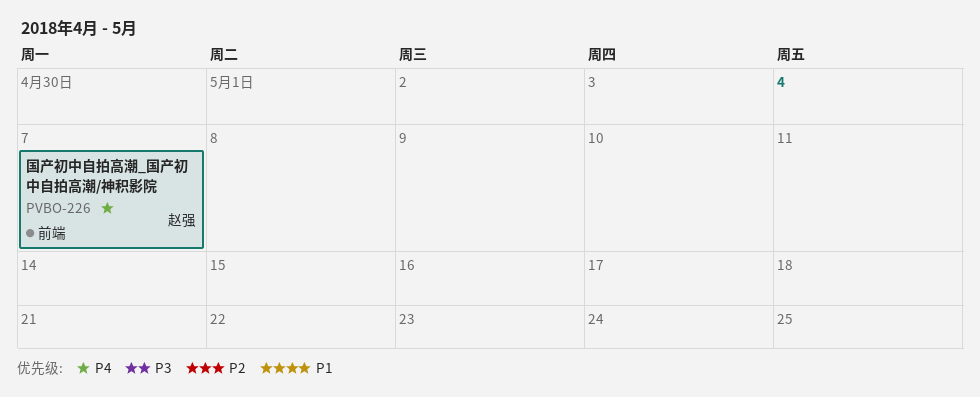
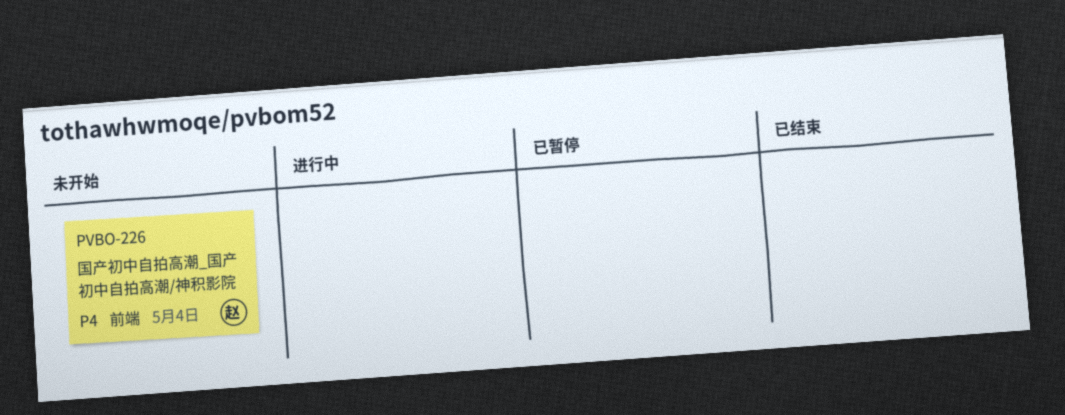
PVBO-226, due: May 7 -> May 4

